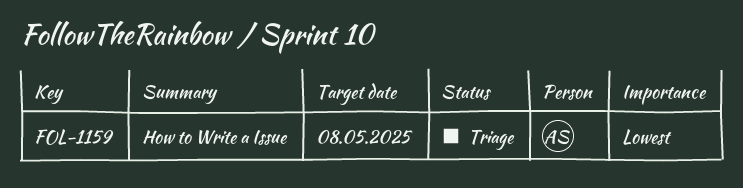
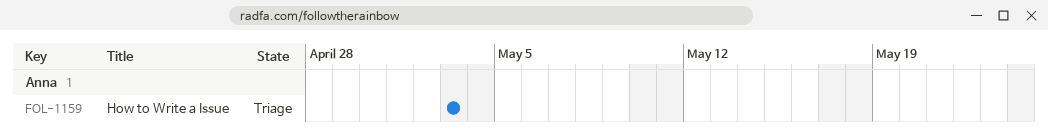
FOL-1159, due: May 8 -> May 3

